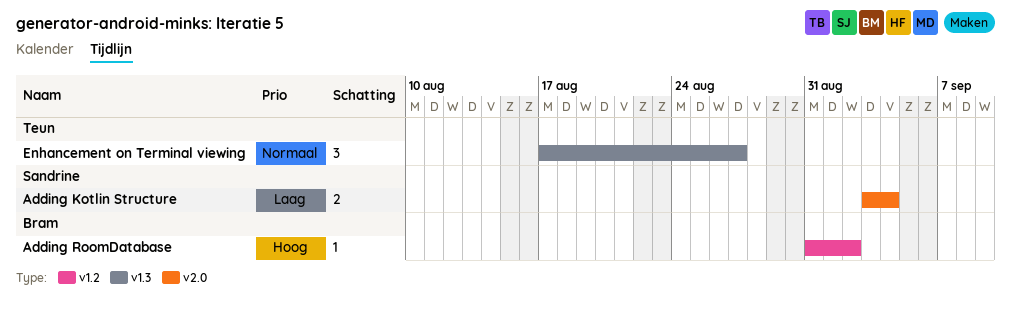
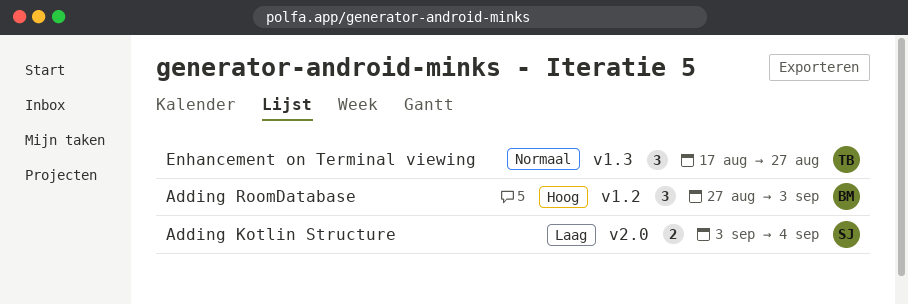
Adding RoomDatabase, estimate: 1 -> 3
Adding RoomDatabase, start: Aug 31 -> Aug 27
Adding RoomDatabase, due: Sep 2 -> Sep 3

